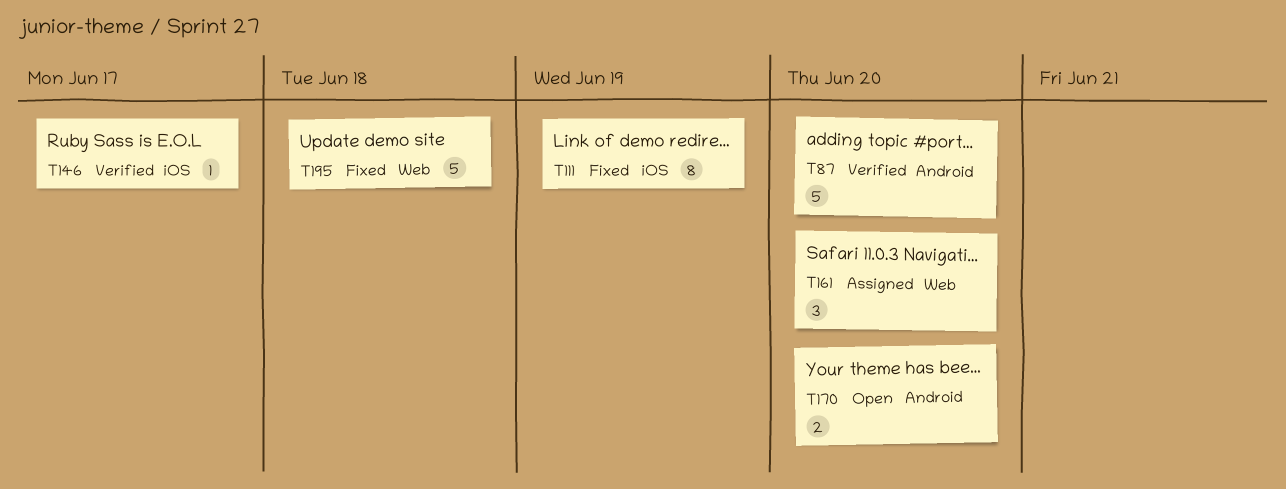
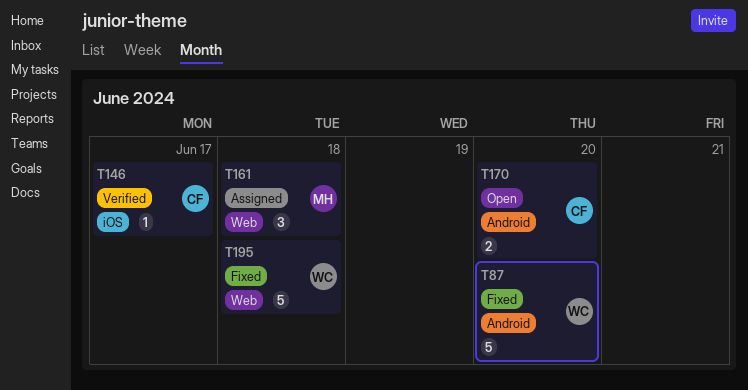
T87, status: Verified -> Fixed
T111: present -> none
T161, due: Jun 20 -> Jun 18

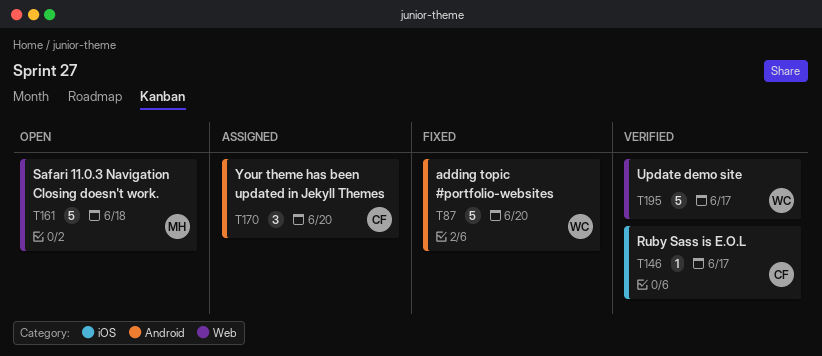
T161, status: Assigned -> Open
T161, estimate: 3 -> 5
T170, status: Open -> Assigned
T170, estimate: 2 -> 3
T195, status: Fixed -> Verified
T195, due: Jun 18 -> Jun 17

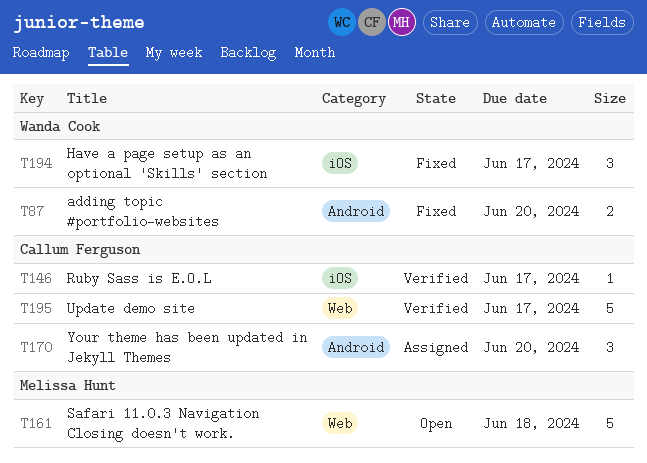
T87, estimate: 5 -> 2
T194: none -> present
T195, owner: Wanda Cook -> Callum Ferguson

